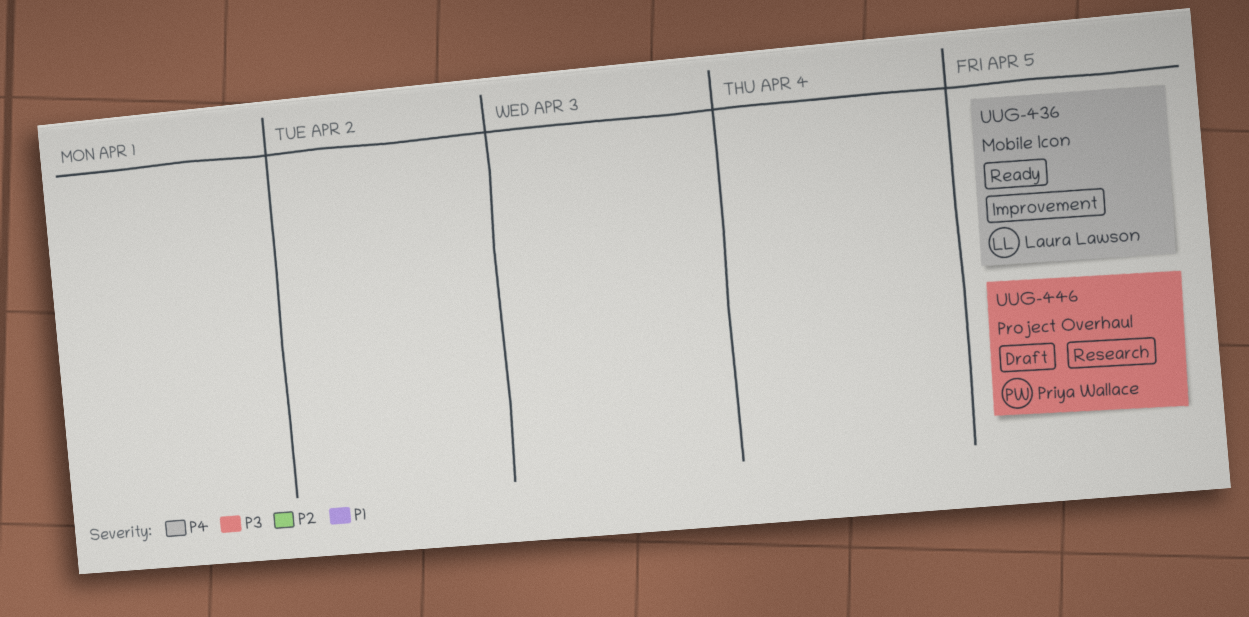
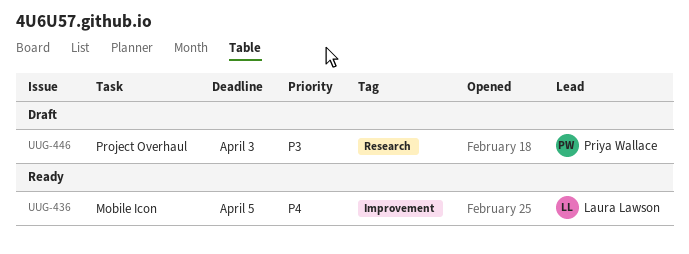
UUG-446, due: Apr 5 -> Apr 3

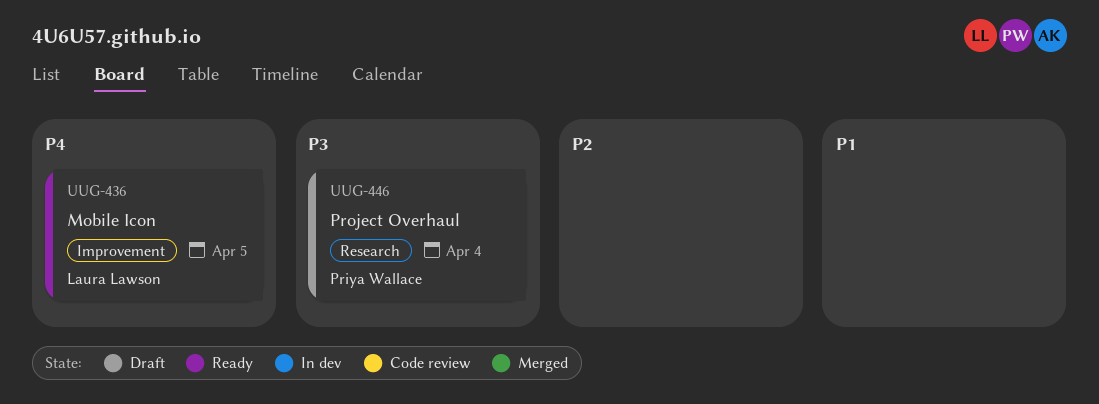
UUG-446, due: Apr 3 -> Apr 4

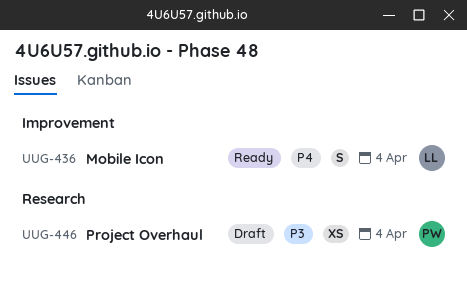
UUG-436, due: Apr 5 -> Apr 4

